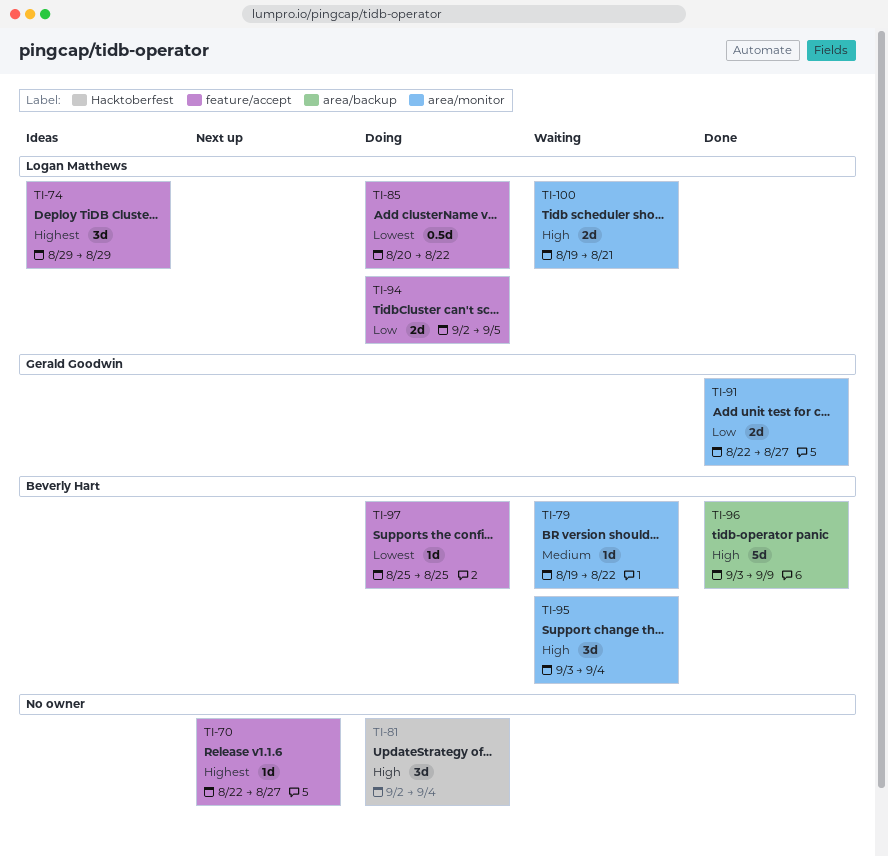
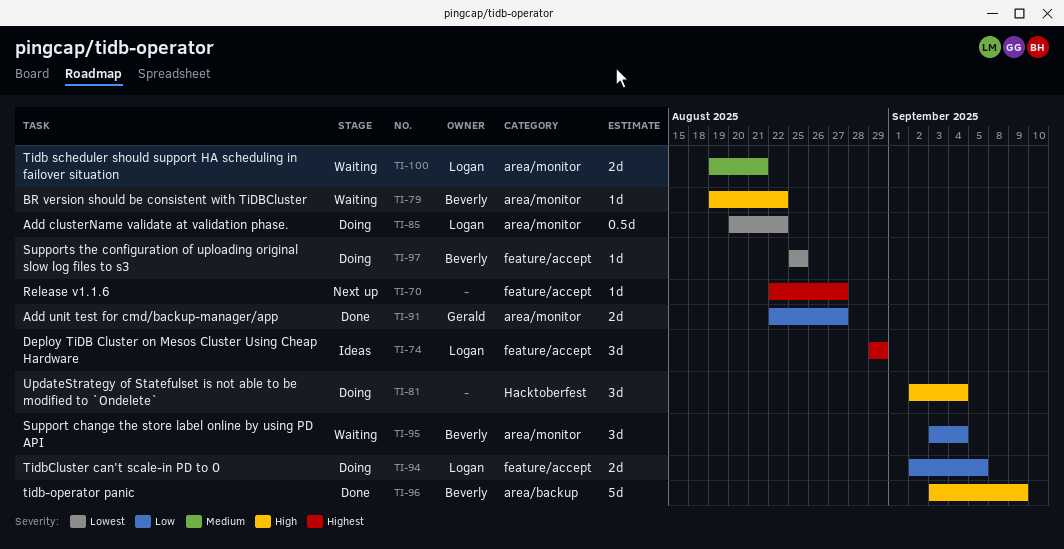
TI-79, priority: Medium -> High
TI-85, label: feature/accept -> area/monitor
TI-95, priority: High -> Low
TI-100, priority: High -> Medium

